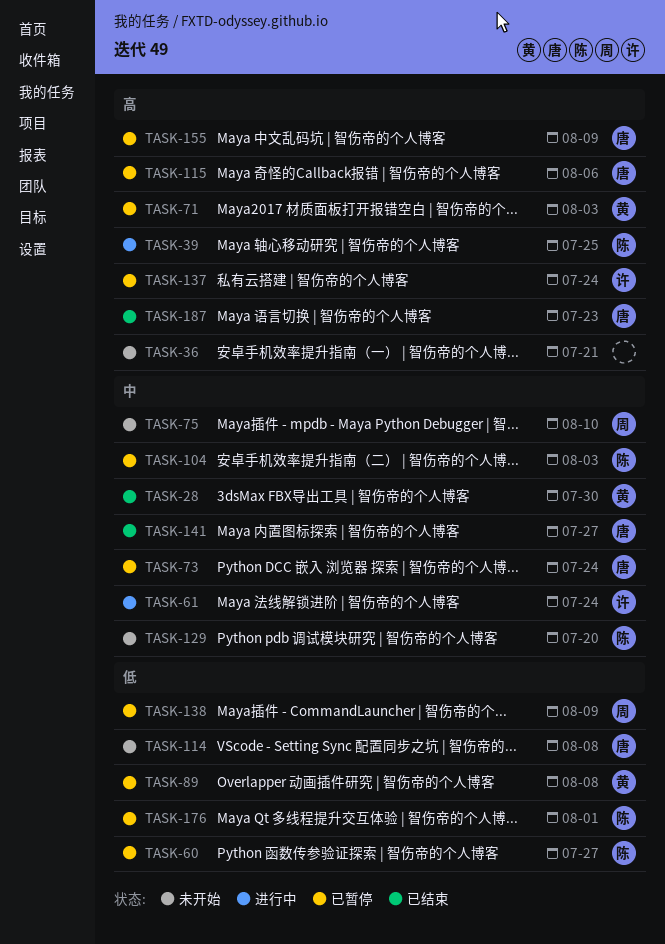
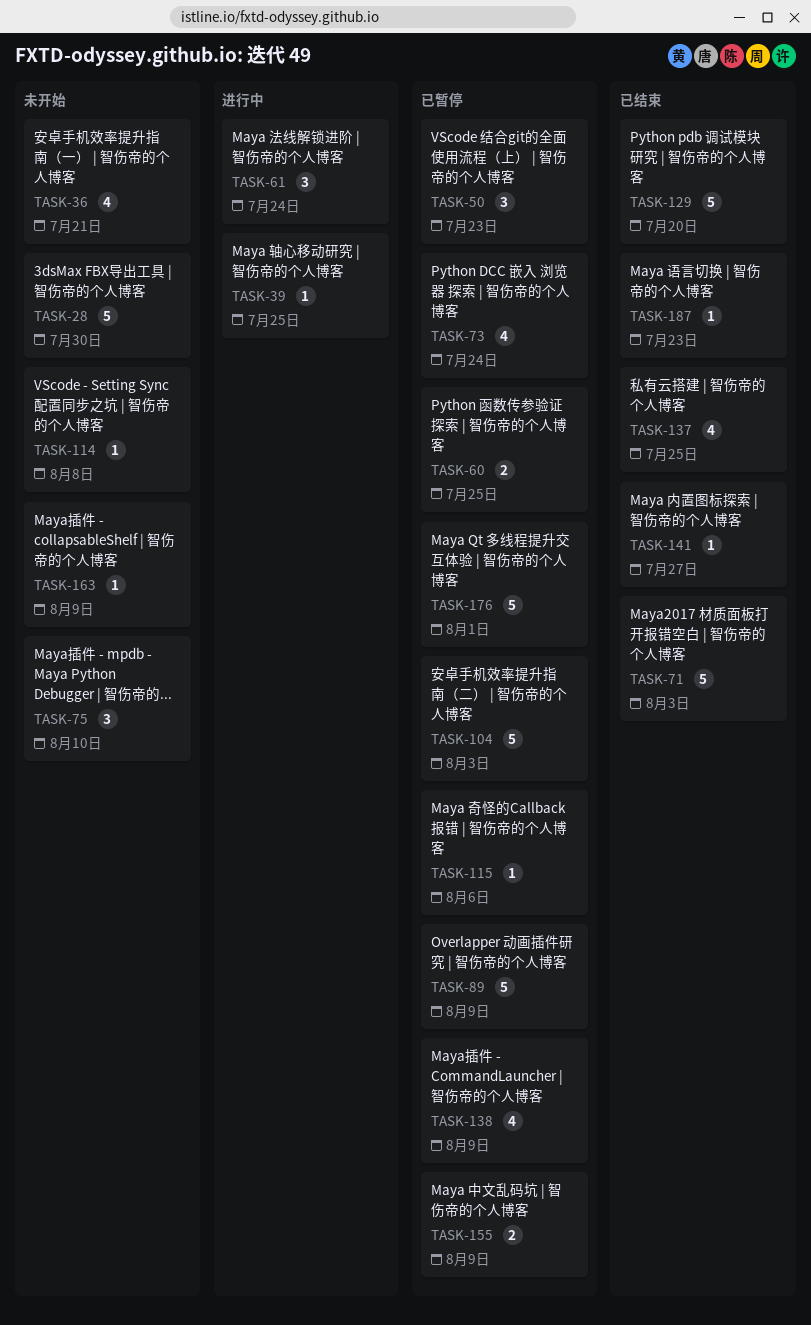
TASK-28, status: 已结束 -> 未开始
TASK-50: none -> present
TASK-60, due: Jul 27 -> Jul 25
TASK-71, status: 已暂停 -> 已结束
TASK-89, due: Aug 8 -> Aug 9
TASK-129, status: 未开始 -> 已结束
TASK-137, status: 已暂停 -> 已结束
TASK-137, due: Jul 24 -> Jul 25
TASK-163: none -> present

